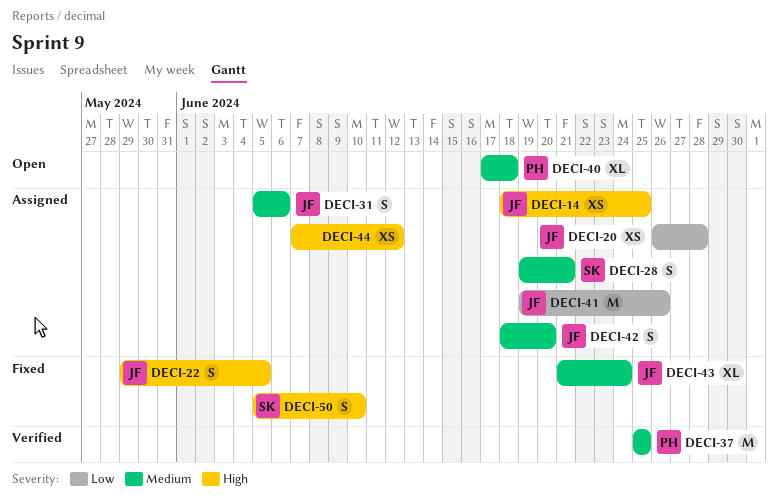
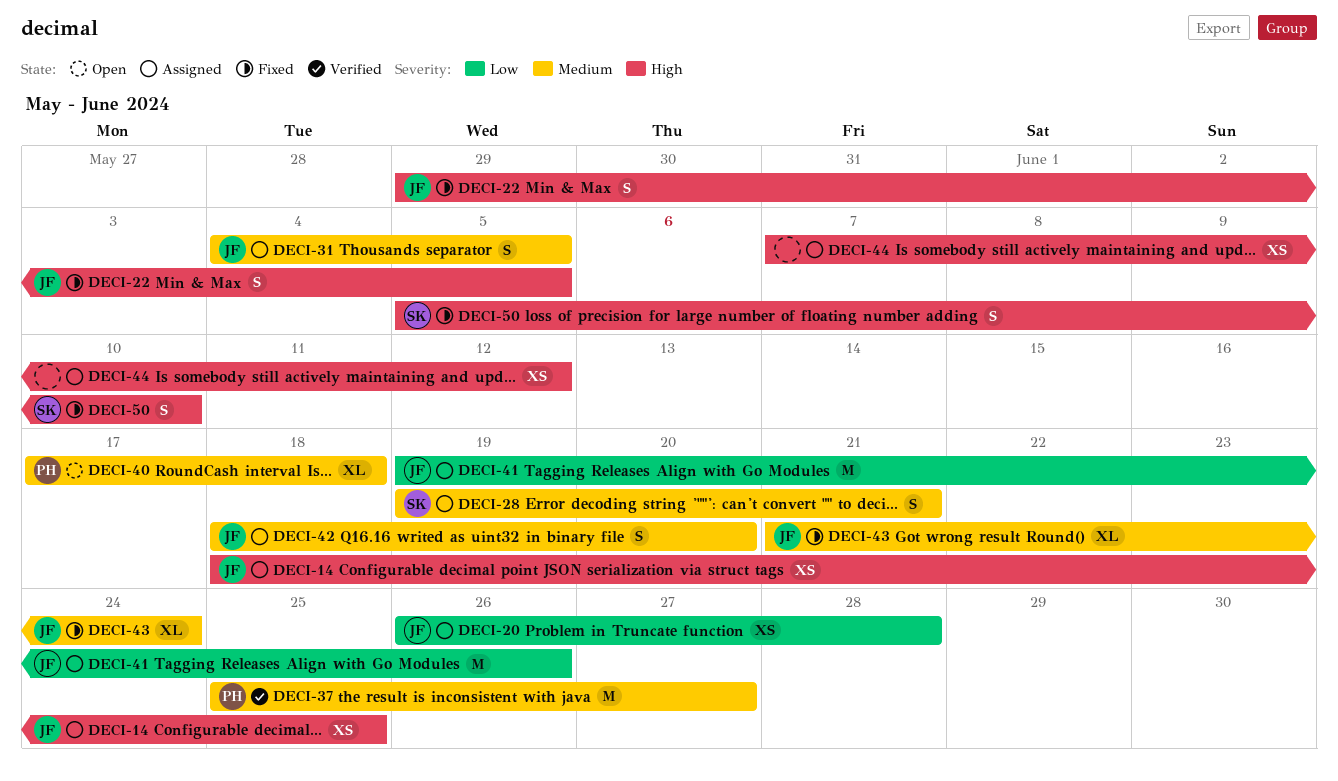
DECI-31, start: Jun 5 -> Jun 4
DECI-31, due: Jun 6 -> Jun 5
DECI-37, due: Jun 25 -> Jun 27

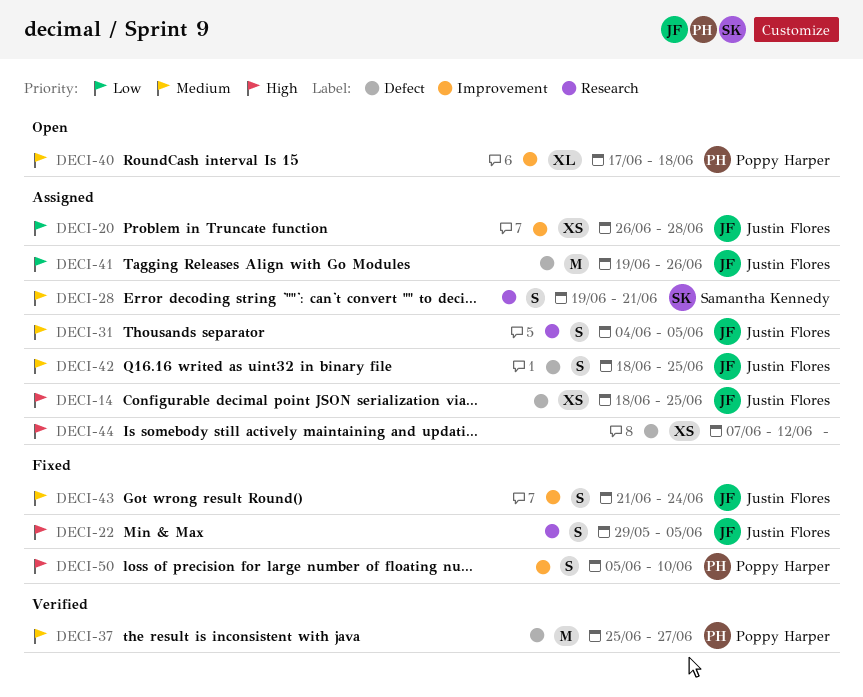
DECI-42, due: Jun 20 -> Jun 25
DECI-43, estimate: XL -> S
DECI-50, owner: Samantha Kennedy -> Poppy Harper

